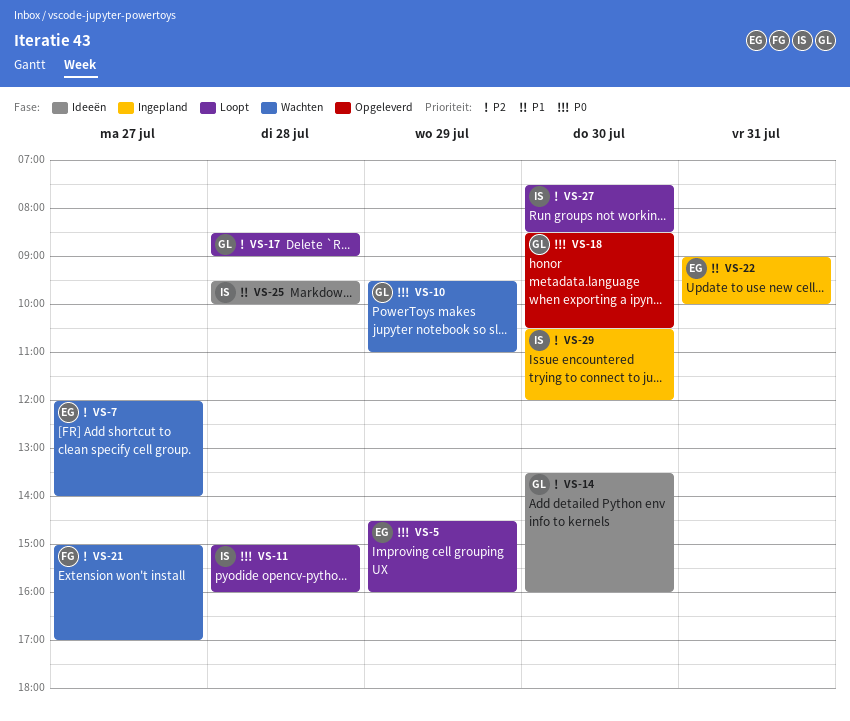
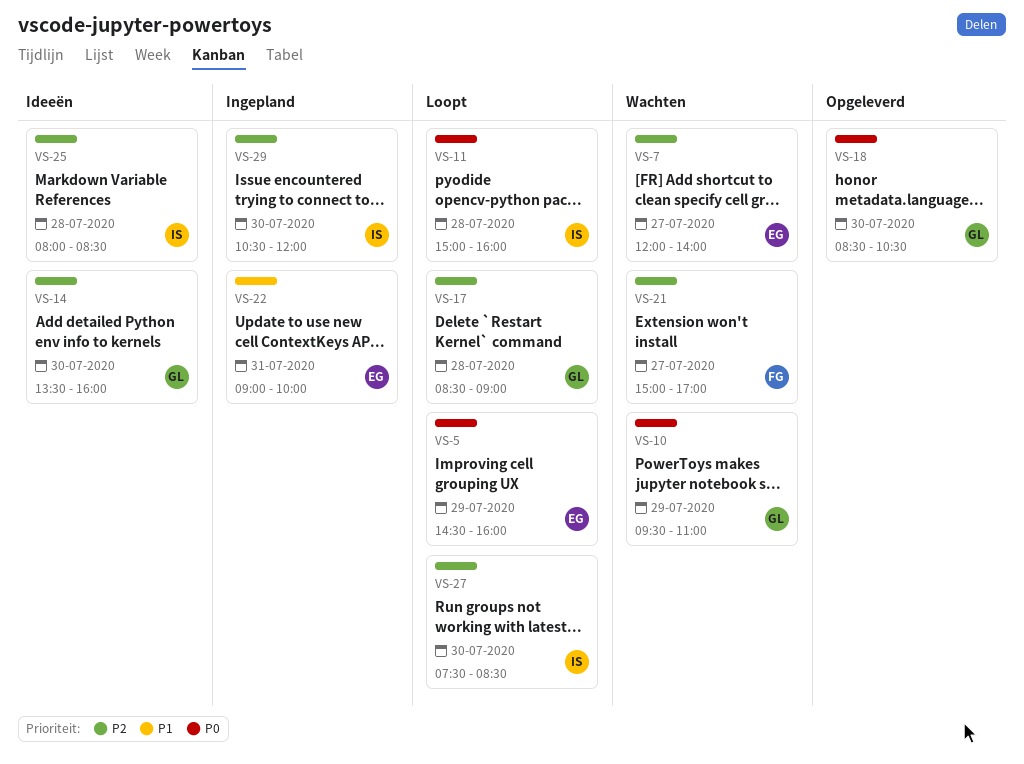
VS-25, priority: P1 -> P2
VS-25, begins: 09:30 -> 08:00
VS-25, ends: 10:00 -> 08:30

